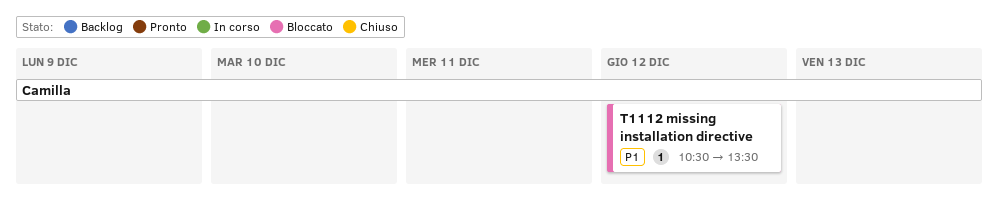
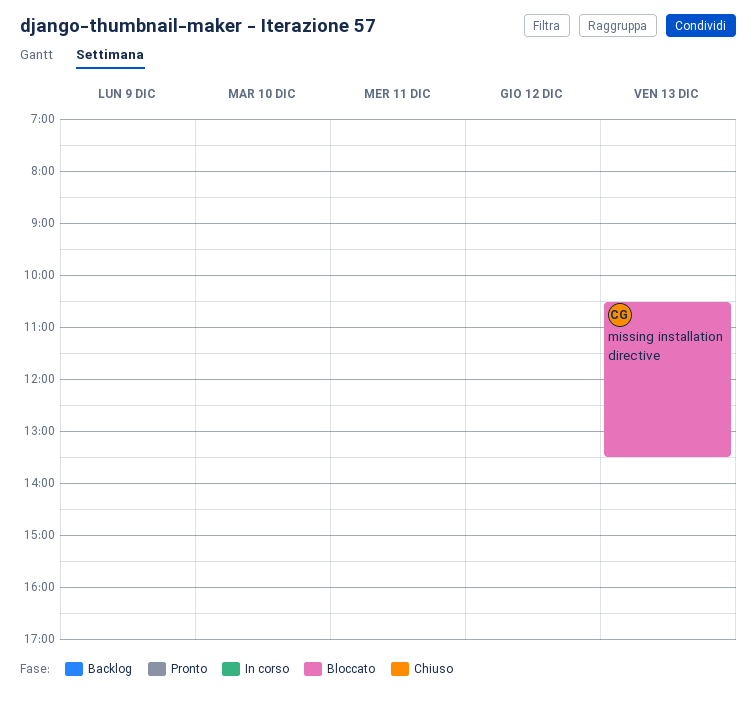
missing installation directive, day: Dec 12 -> Dec 13

